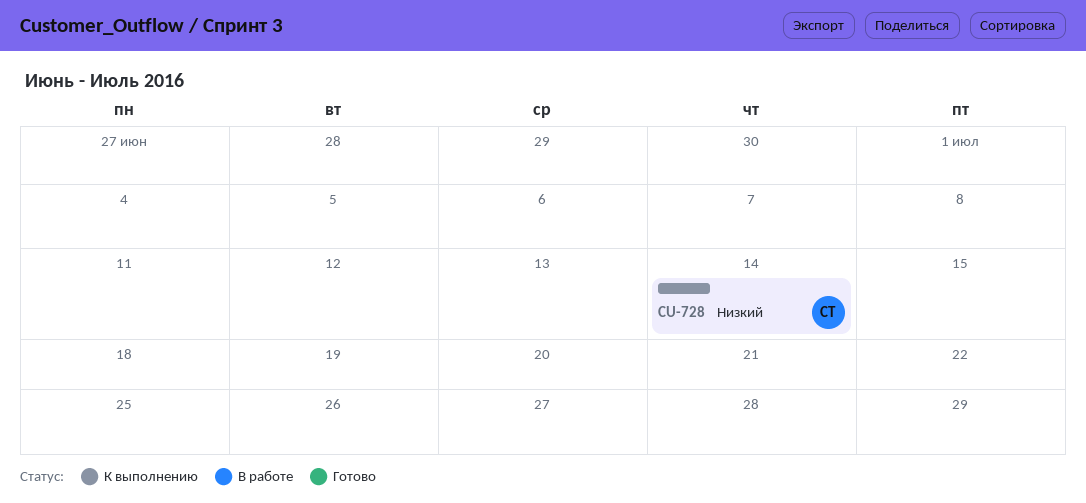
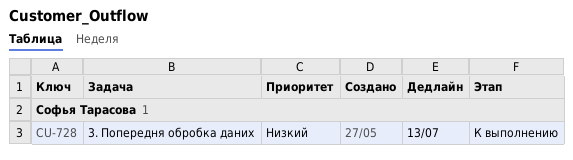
CU-728, due: Jul 14 -> Jul 13

